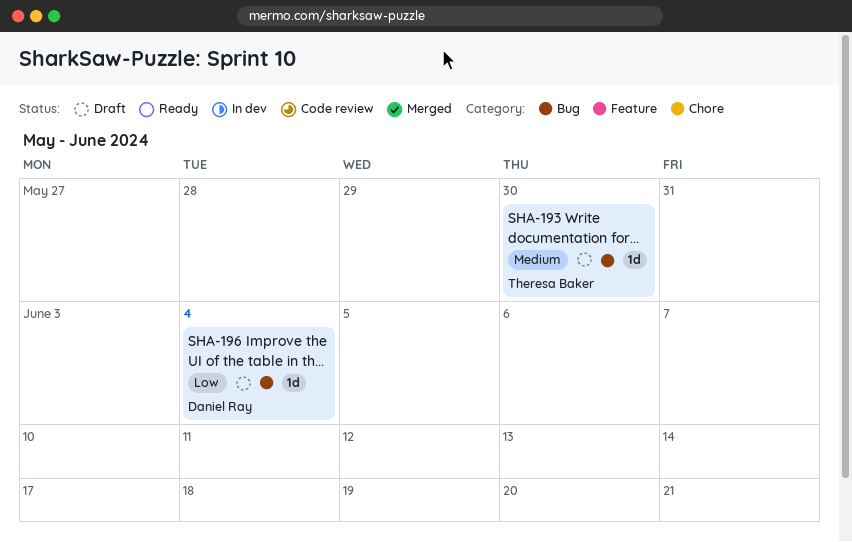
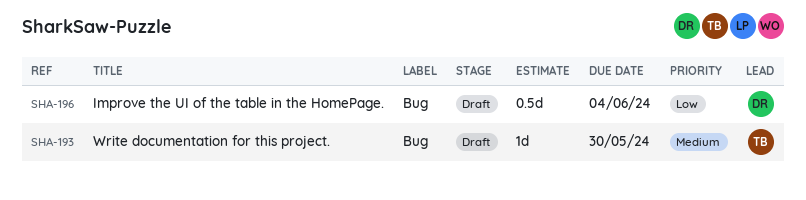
SHA-196, estimate: 1d -> 0.5d

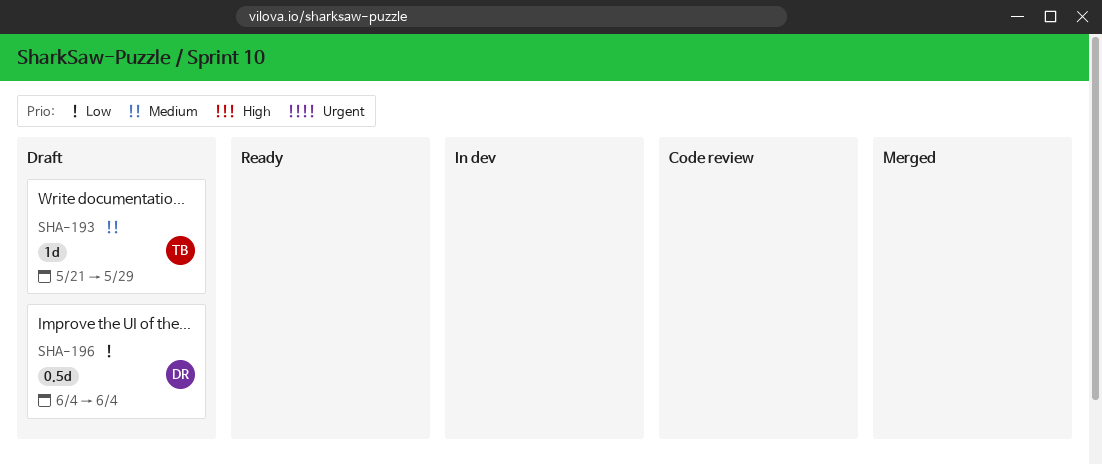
SHA-193, due: May 30 -> May 29

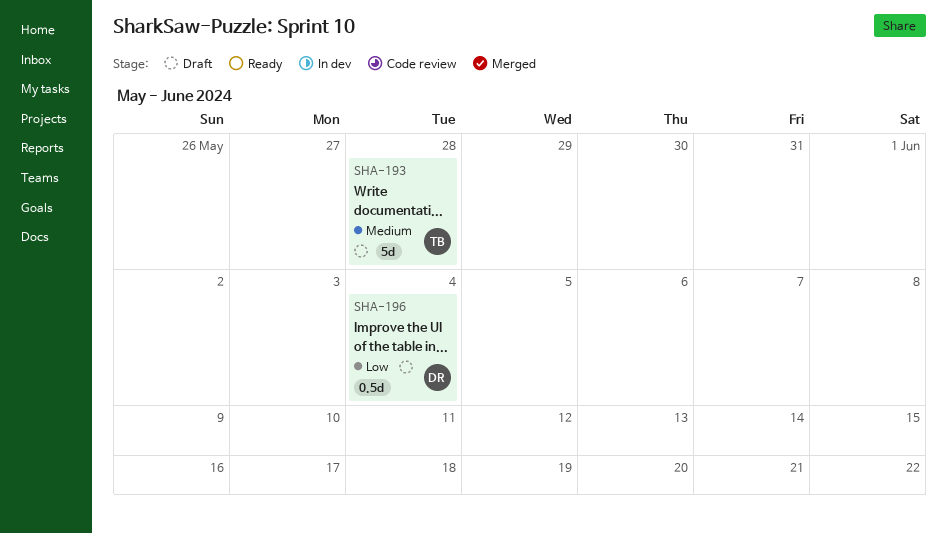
SHA-193, estimate: 1d -> 5d
SHA-193, due: May 29 -> May 28

